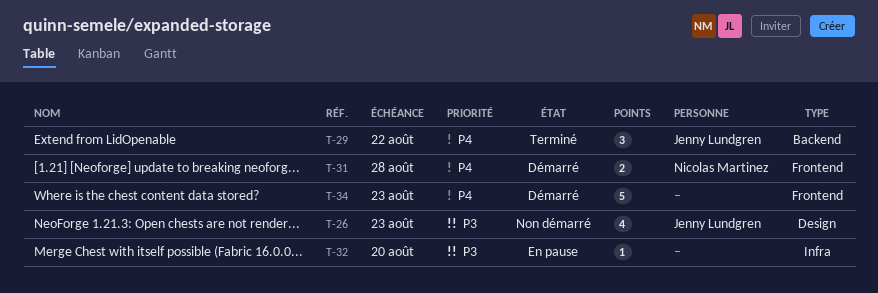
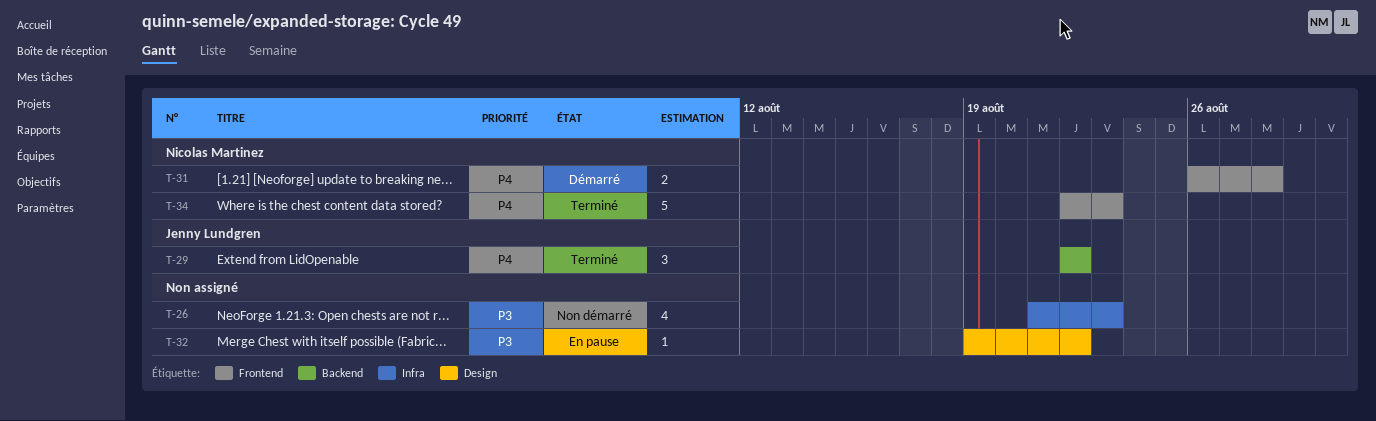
T-26, owner: Jenny Lundgren -> none
T-26, label: Design -> Infra
T-32, label: Infra -> Design
T-32, due: Aug 20 -> Aug 22
T-34, status: Démarré -> Terminé
T-34, owner: none -> Nicolas Martinez

